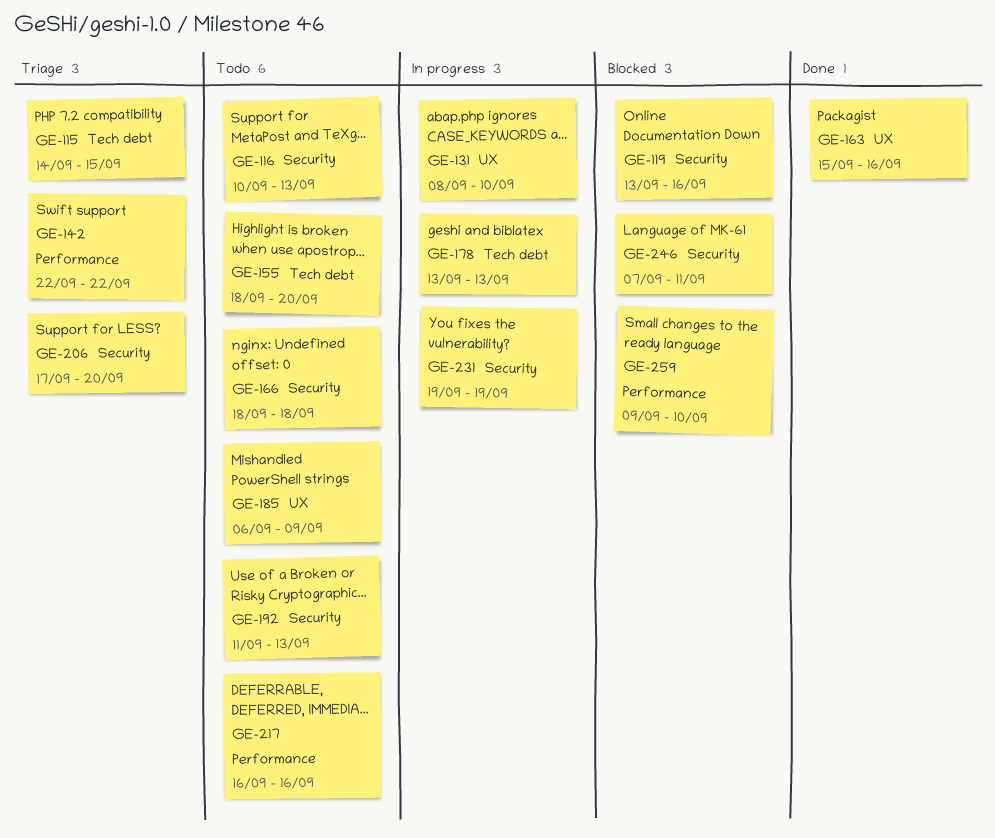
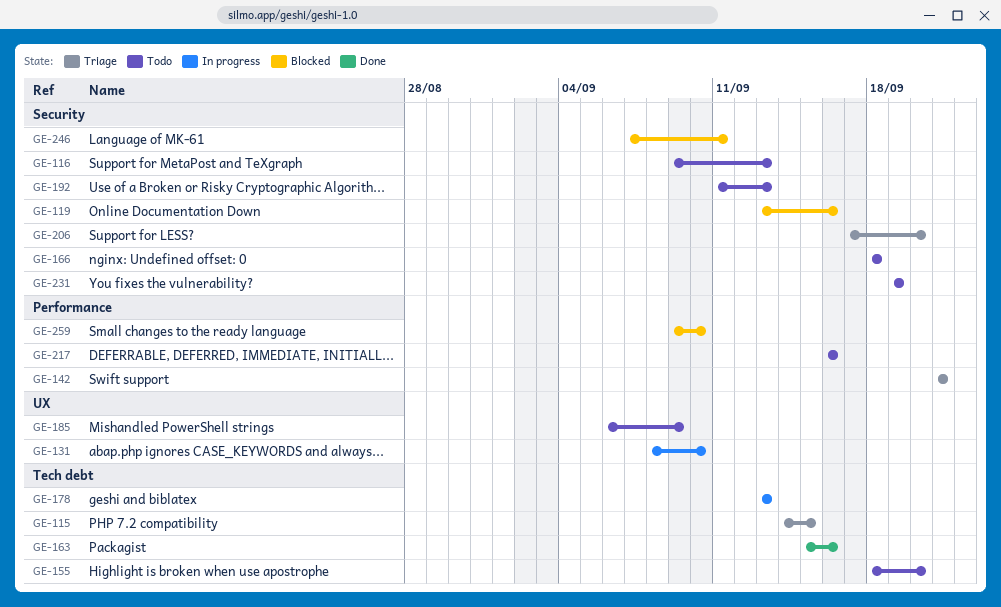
GE-116, start: Sep 10 -> Sep 9
GE-142, start: Sep 22 -> Sep 21
GE-142, due: Sep 22 -> Sep 21
GE-163, label: UX -> Tech debt
GE-231, status: In progress -> Todo

